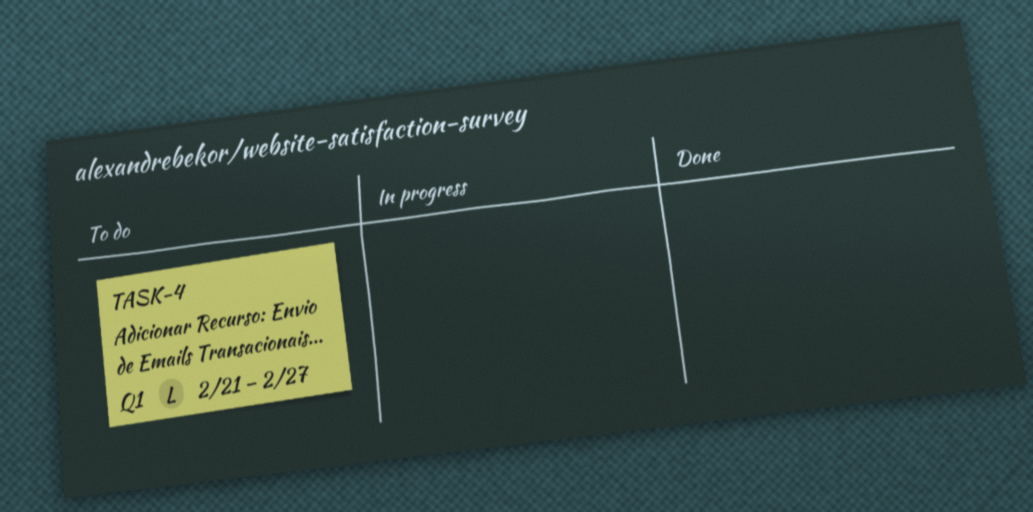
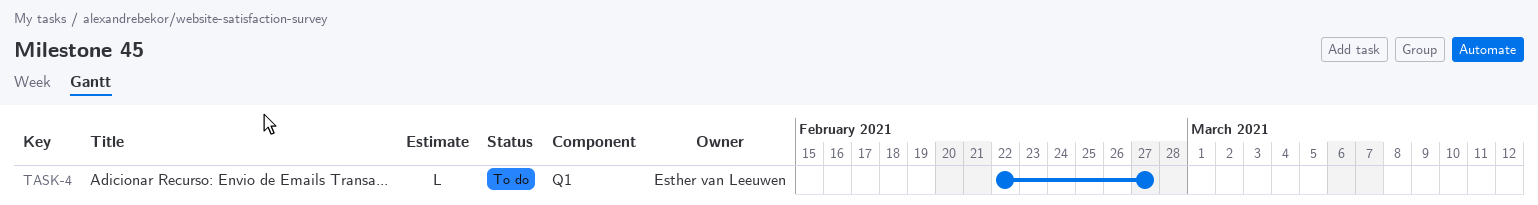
TASK-4, start: Feb 21 -> Feb 22

